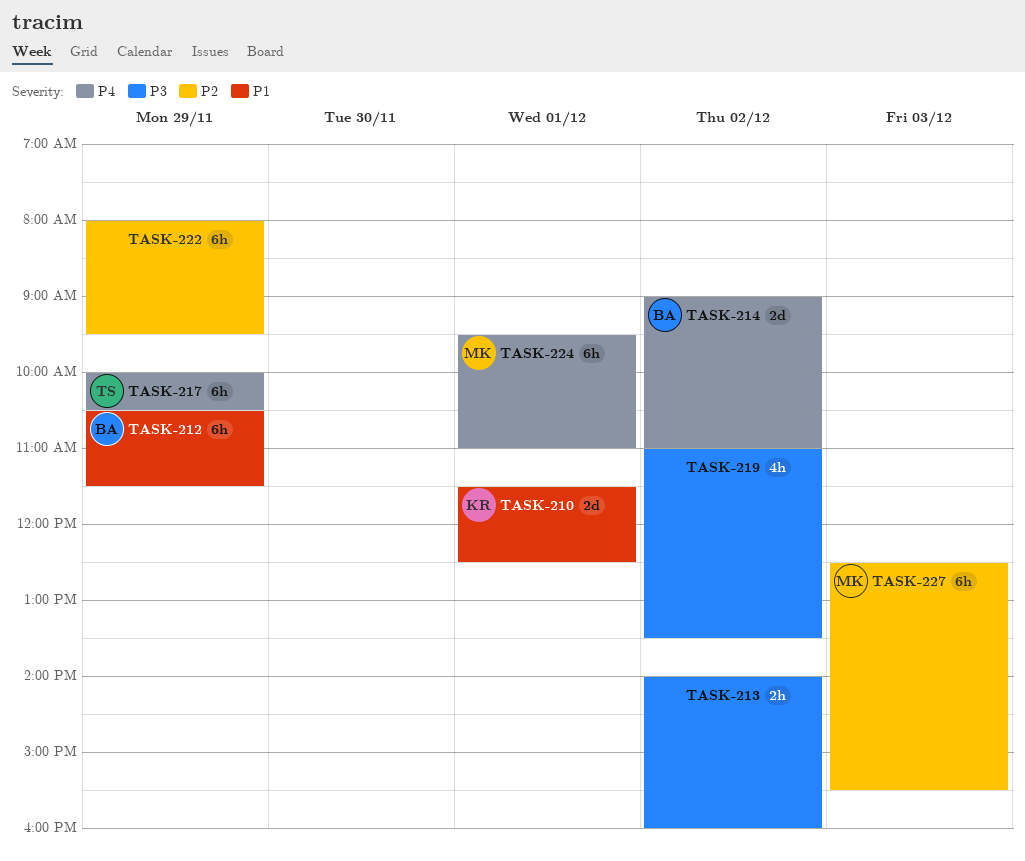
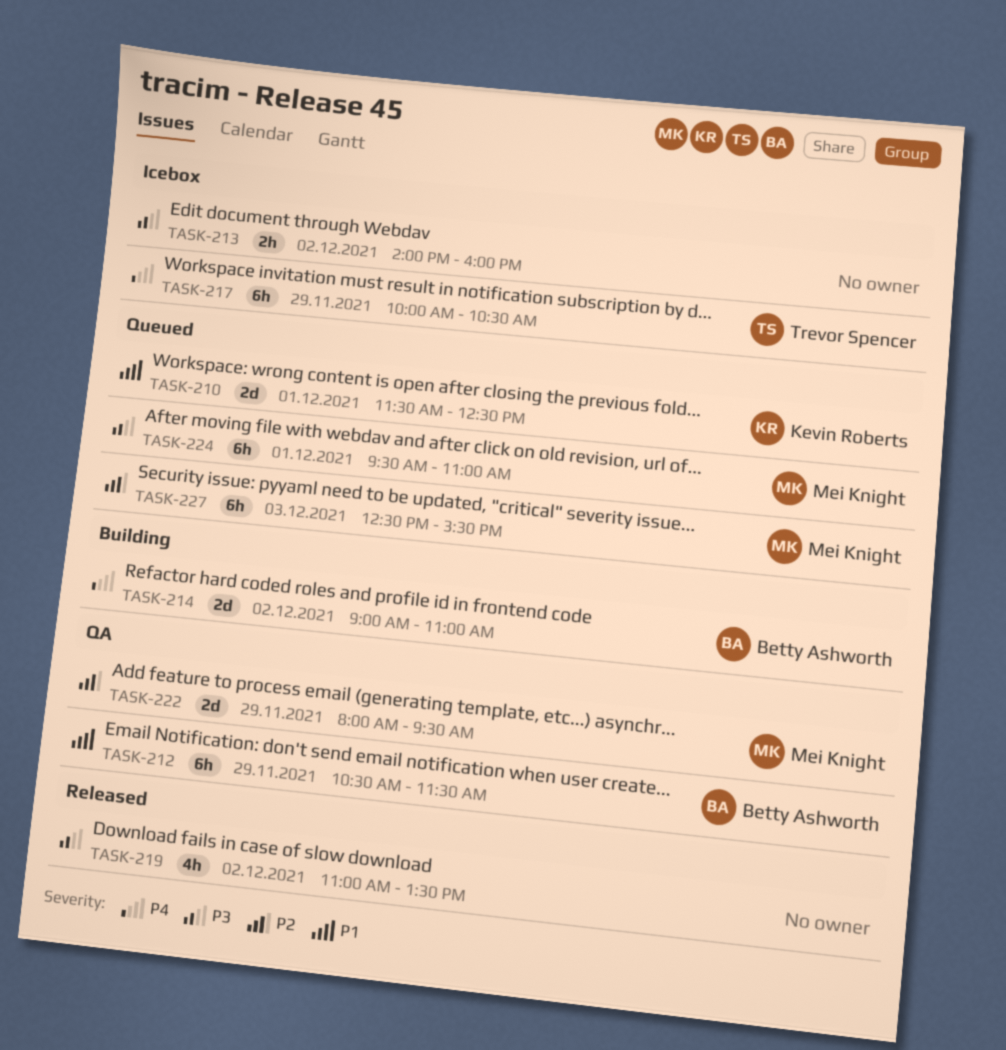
TASK-222, owner: none -> Mei Knight
TASK-222, estimate: 6h -> 2d
TASK-224, priority: P4 -> P3

